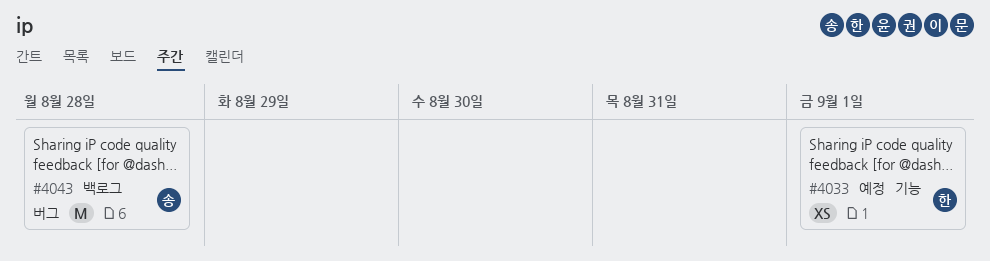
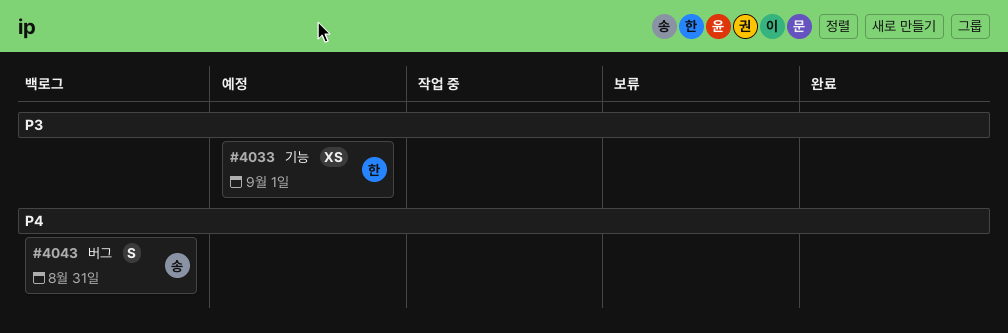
#4043, estimate: M -> S
#4043, due: Aug 28 -> Aug 31

